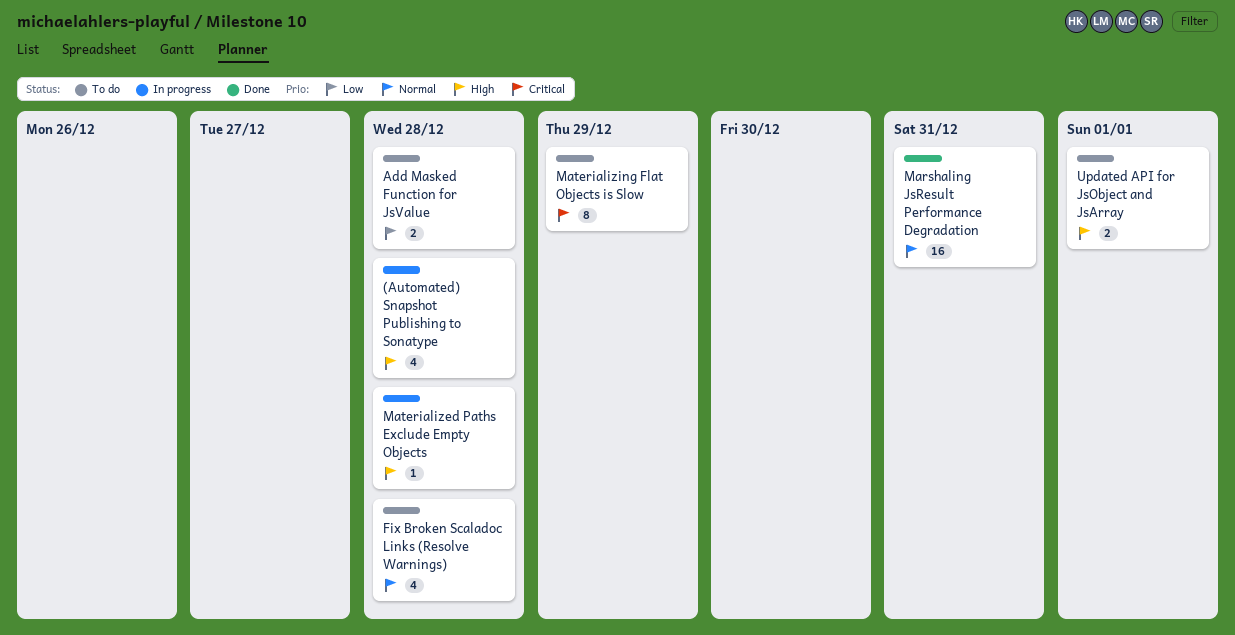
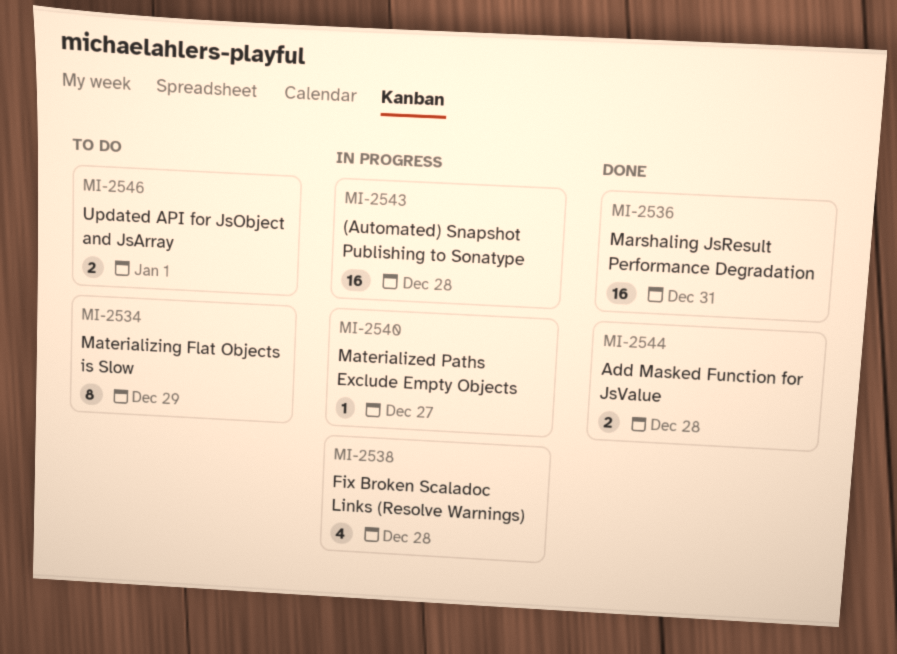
(Automated) Snapshot Publishing to Sonatype, estimate: 4 -> 16
Add Masked Function for JsValue, status: To do -> Done
Fix Broken Scaladoc Links (Resolve Warnings), status: To do -> In progress
Materialized Paths Exclude Empty Objects, due: Dec 28 -> Dec 27

